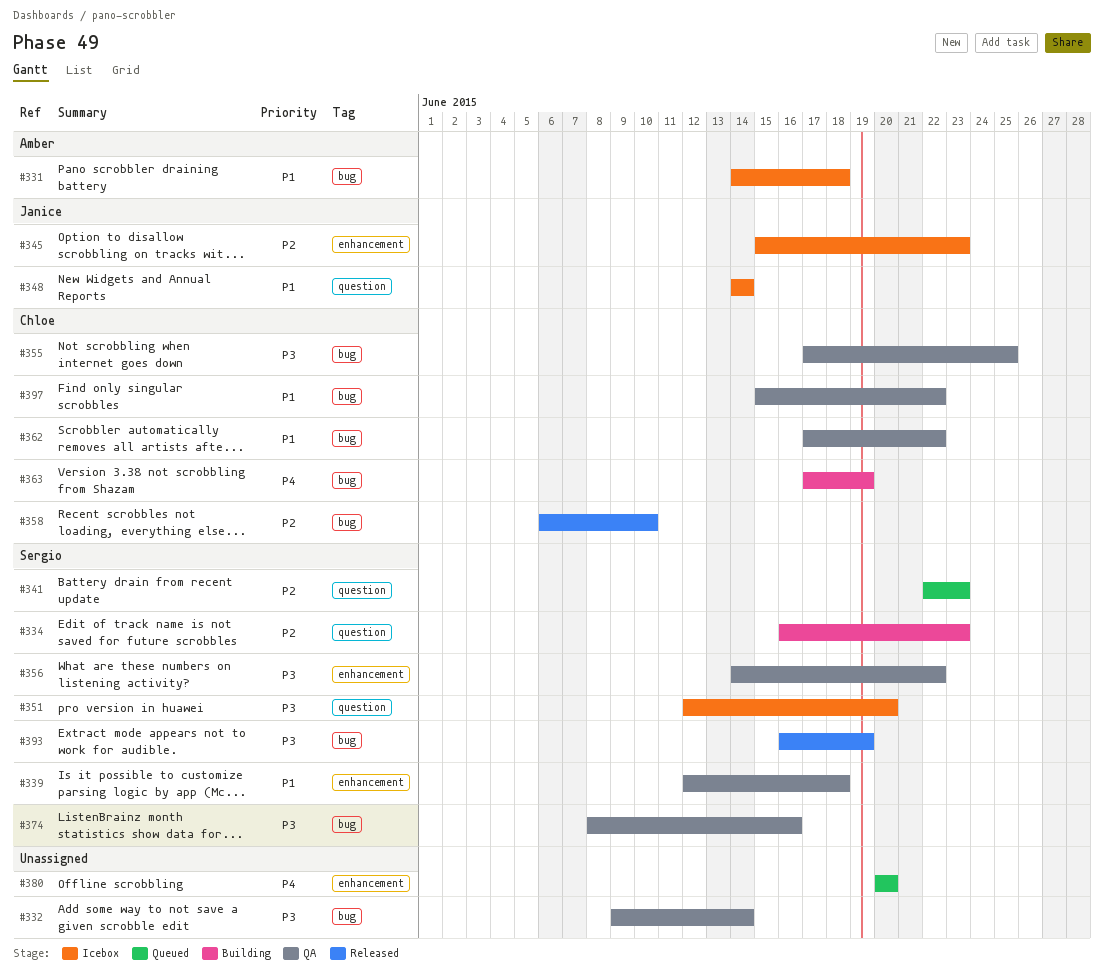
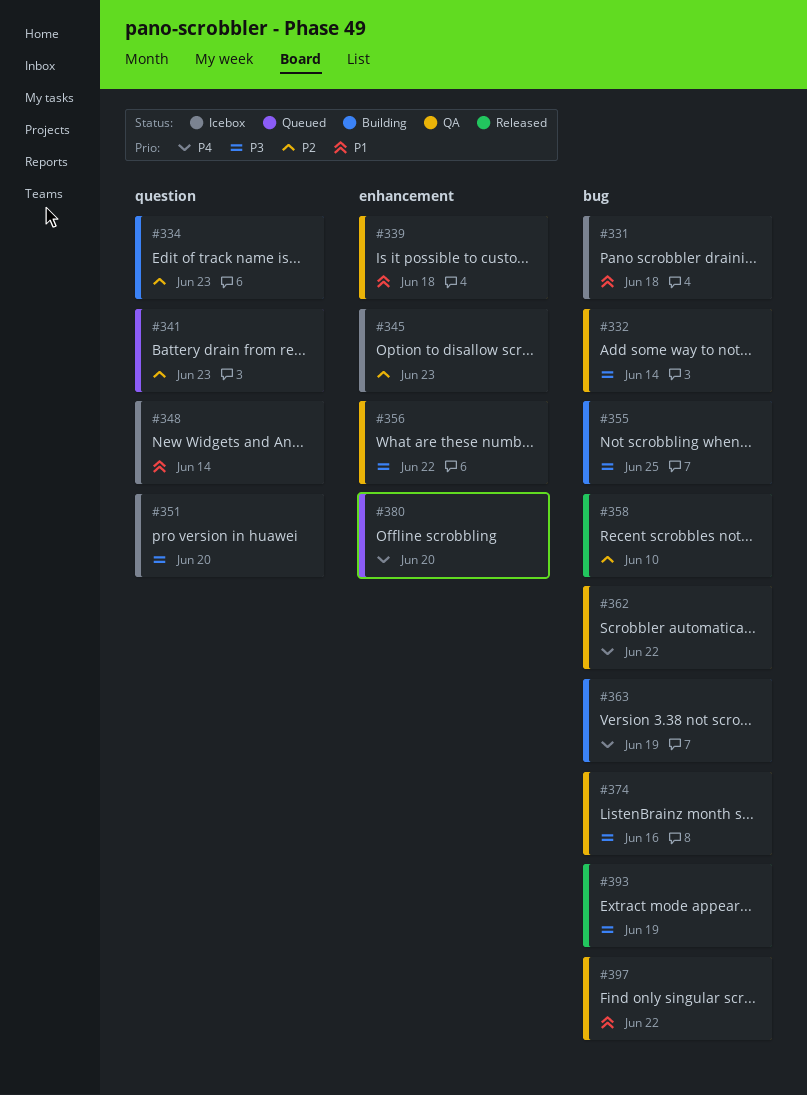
#355, status: QA -> Building
#362, priority: P1 -> P4

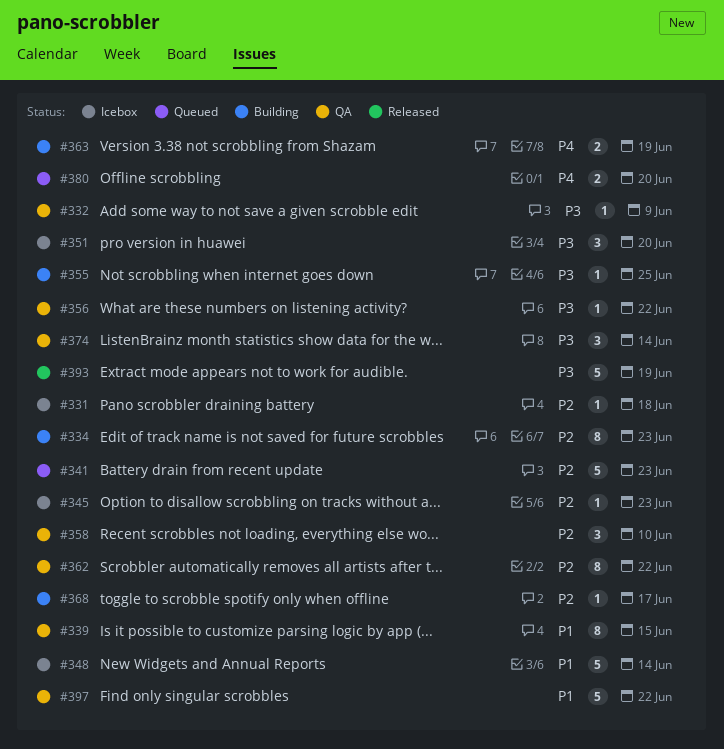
#331, priority: P1 -> P2
#332, due: Jun 14 -> Jun 9
#339, due: Jun 18 -> Jun 15
#358, status: Released -> QA
#362, priority: P4 -> P2
#368: none -> present
#374, due: Jun 16 -> Jun 14

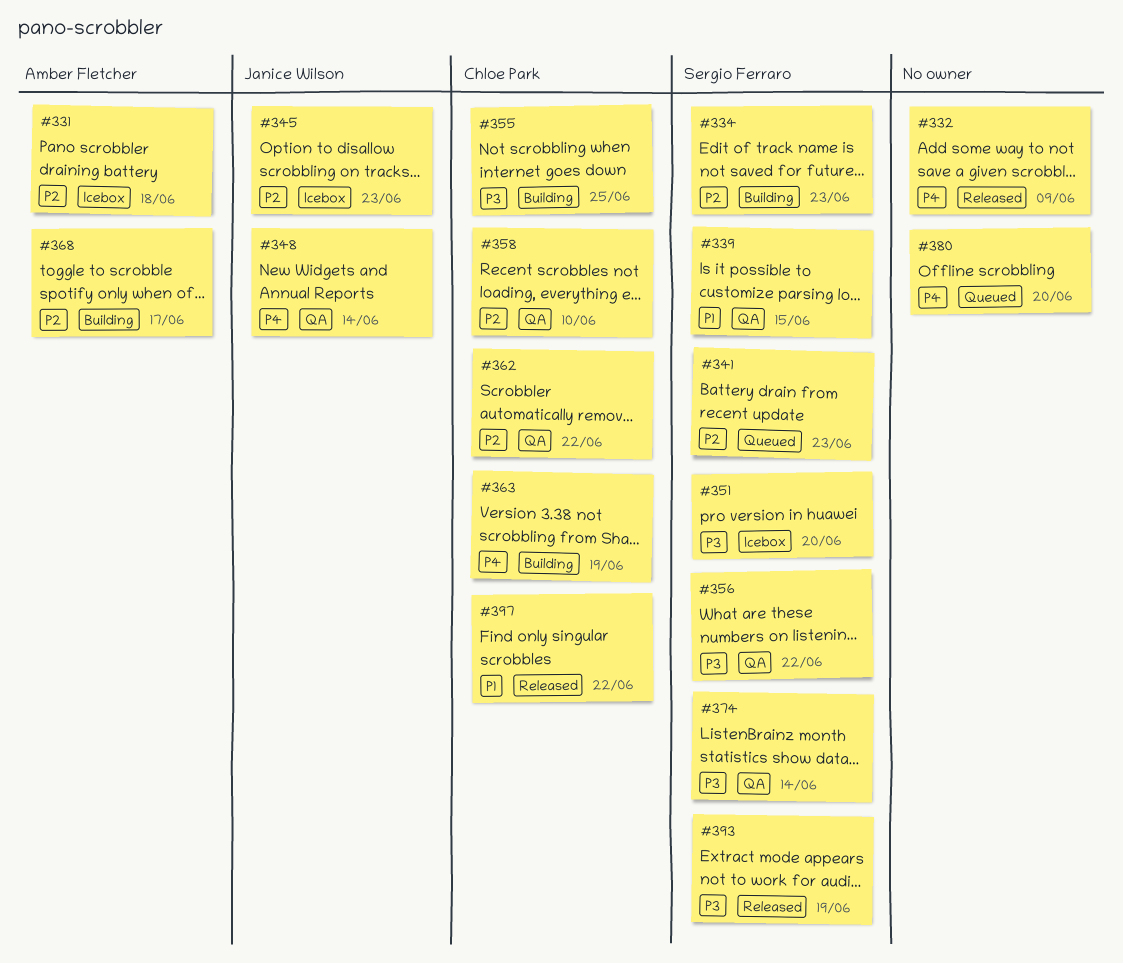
#332, status: QA -> Released
#332, priority: P3 -> P4
#348, status: Icebox -> QA
#348, priority: P1 -> P4
#397, status: QA -> Released

